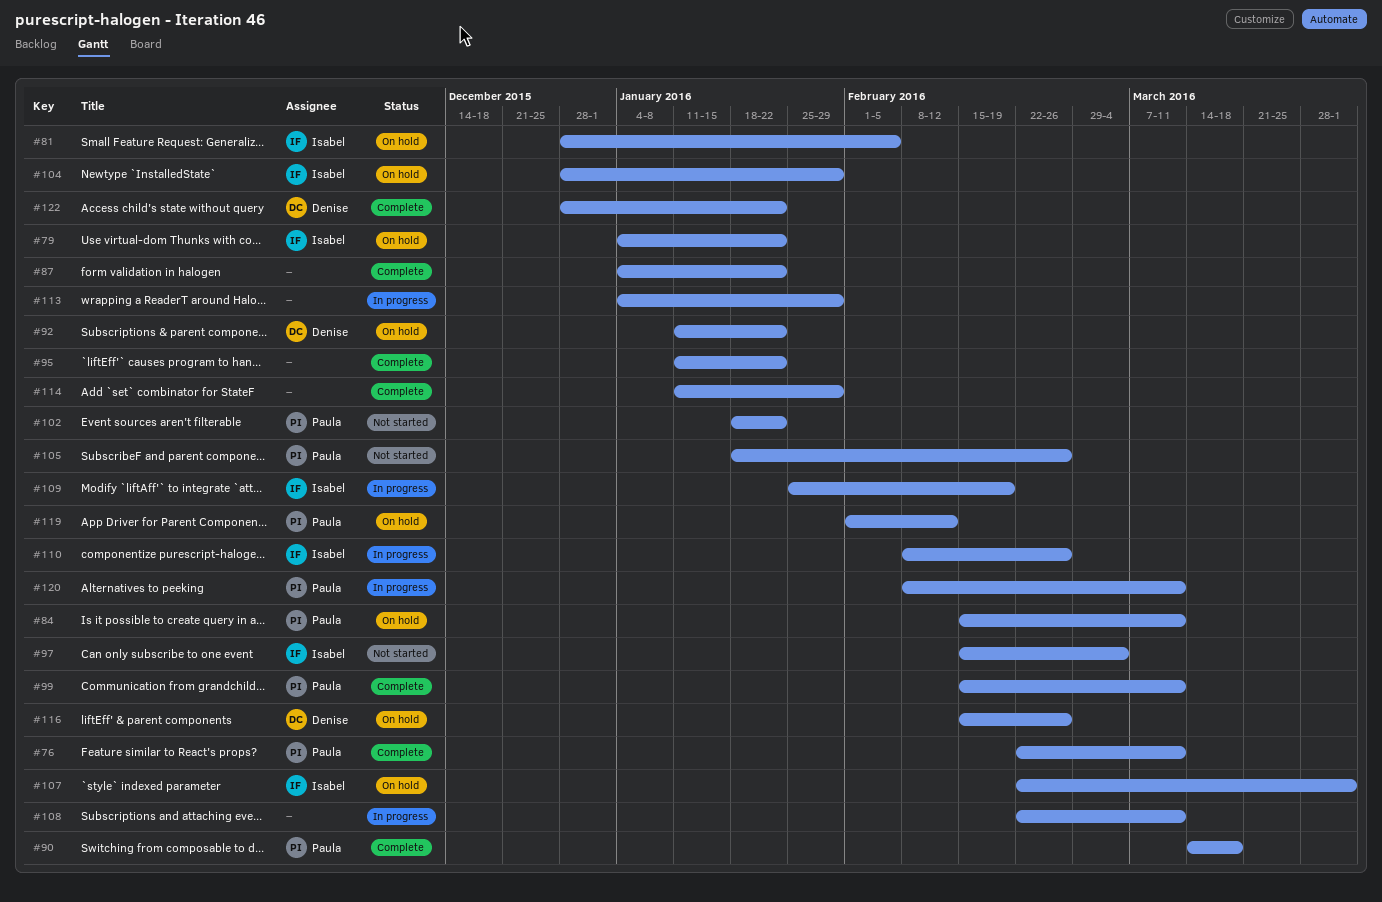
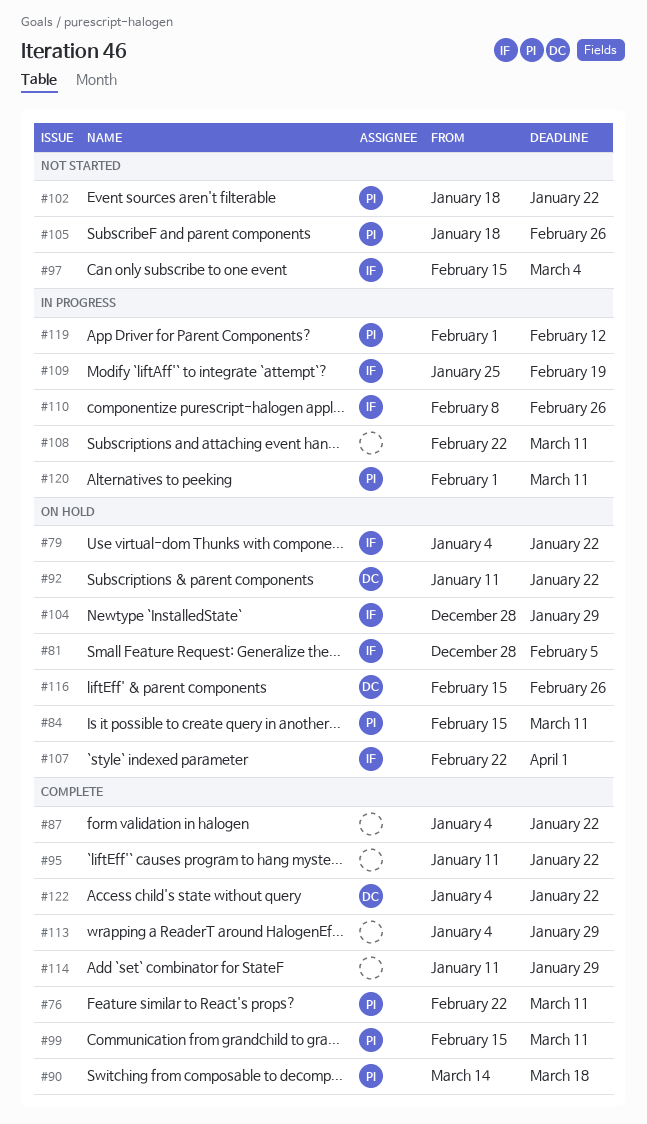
#113, status: In progress -> Complete
#119, status: On hold -> In progress
#120, start: Feb 8 -> Feb 1
#122, start: Dec 28 -> Jan 4

